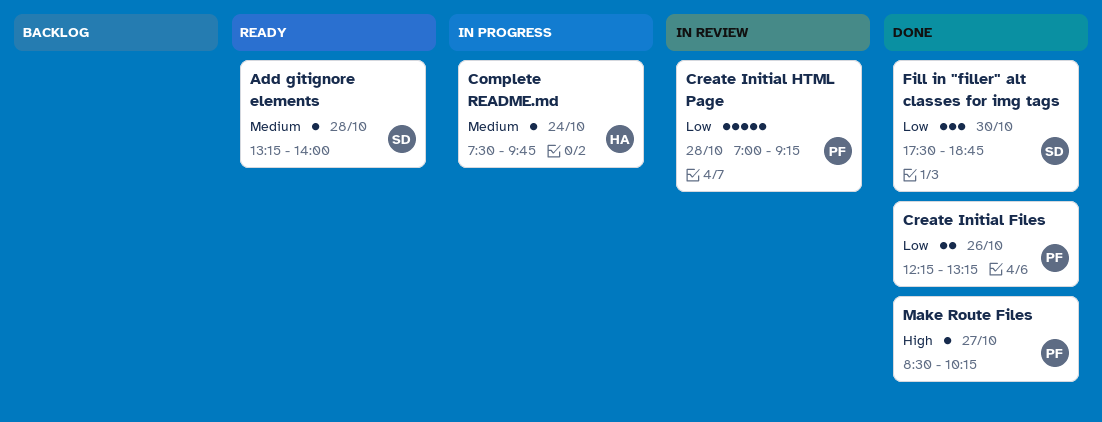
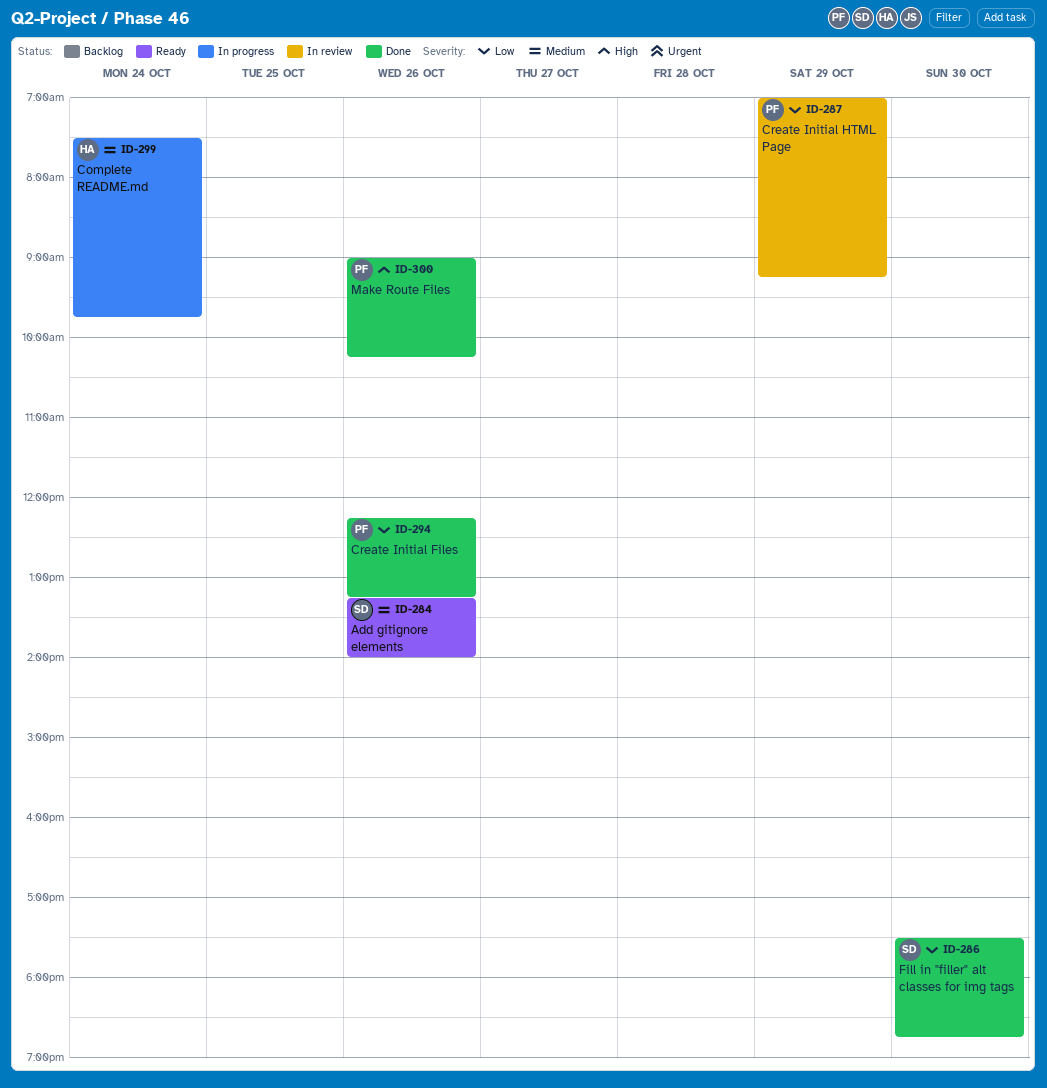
Add gitignore elements, day: Oct 28 -> Oct 26
Create Initial HTML Page, day: Oct 28 -> Oct 29
Make Route Files, day: Oct 27 -> Oct 26
Make Route Files, begins: 08:30 -> 09:00

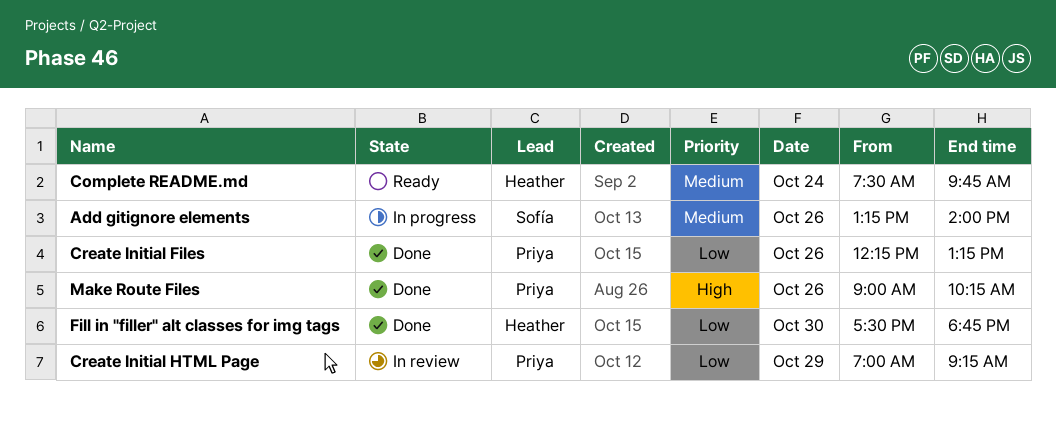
Add gitignore elements, status: Ready -> In progress
Complete README.md, status: In progress -> Ready
Fill in "filler" alt classes for img tags, owner: Sofía -> Heather

